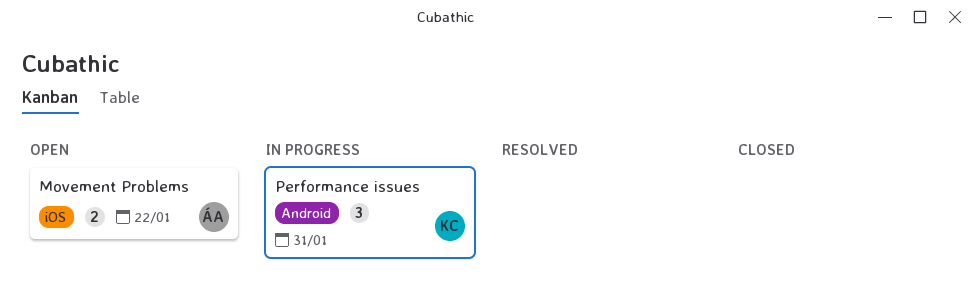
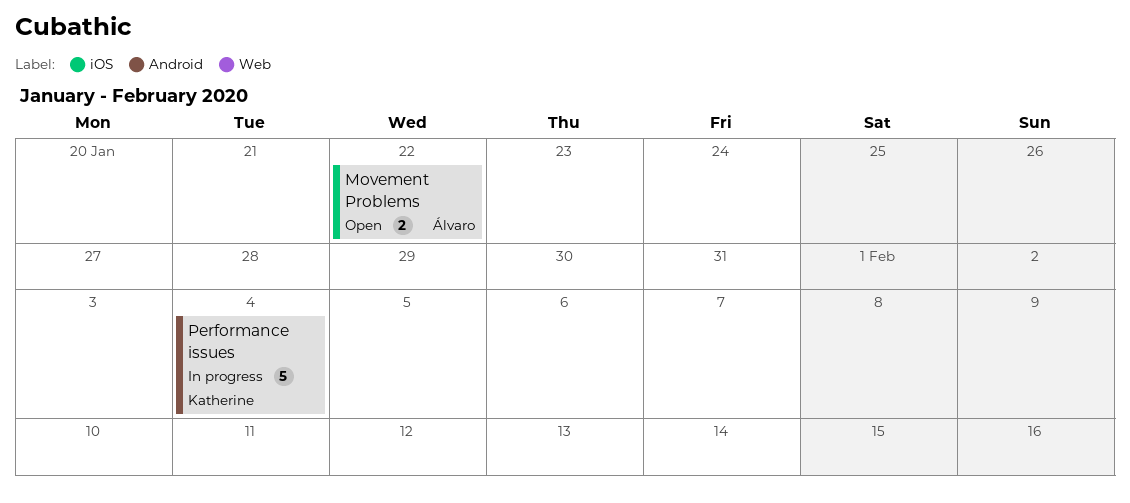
Performance issues, estimate: 3 -> 5
Performance issues, due: Jan 31 -> Feb 4

